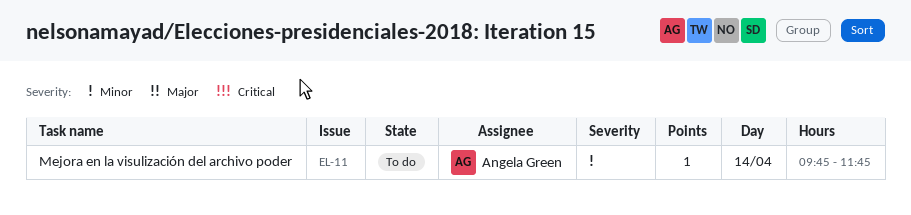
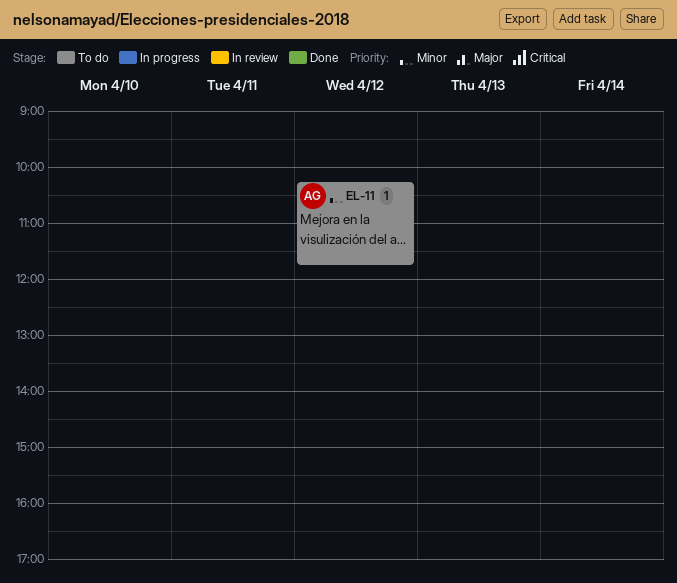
EL-11, day: Apr 14 -> Apr 12
EL-11, begins: 09:45 -> 10:15

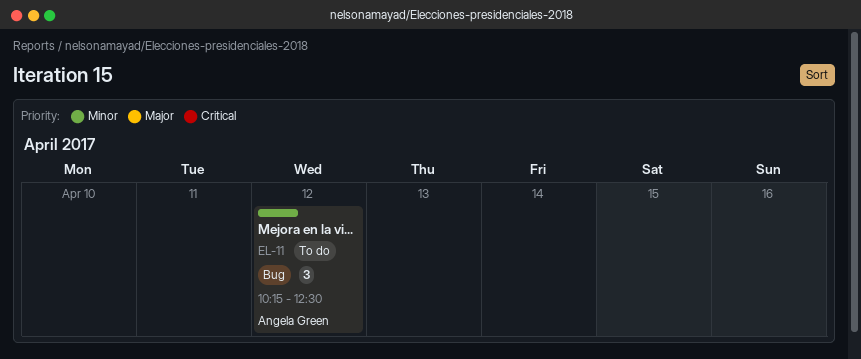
EL-11, estimate: 1 -> 3
EL-11, ends: 11:45 -> 12:30

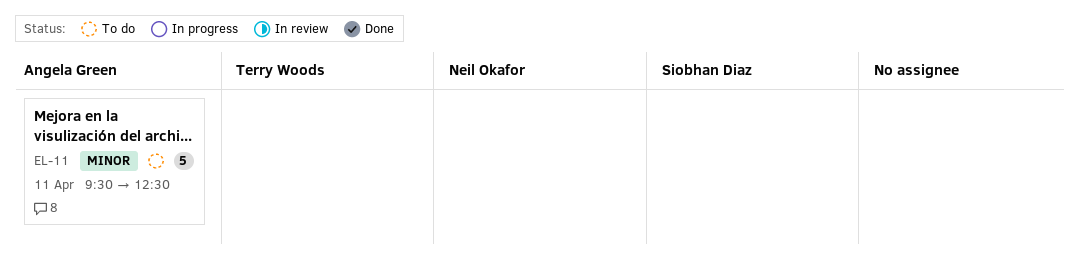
EL-11, estimate: 3 -> 5
EL-11, day: Apr 12 -> Apr 11
EL-11, begins: 10:15 -> 09:30

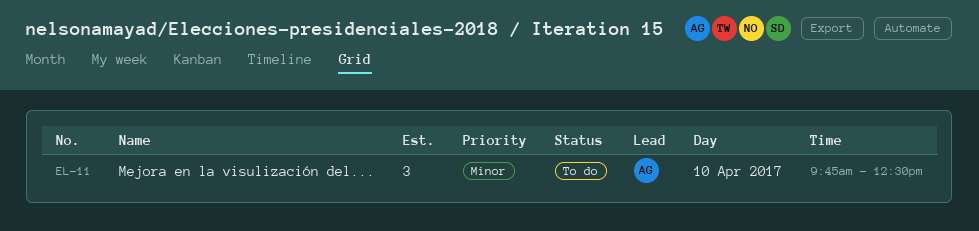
EL-11, estimate: 5 -> 3
EL-11, day: Apr 11 -> Apr 10
EL-11, begins: 09:30 -> 09:45

